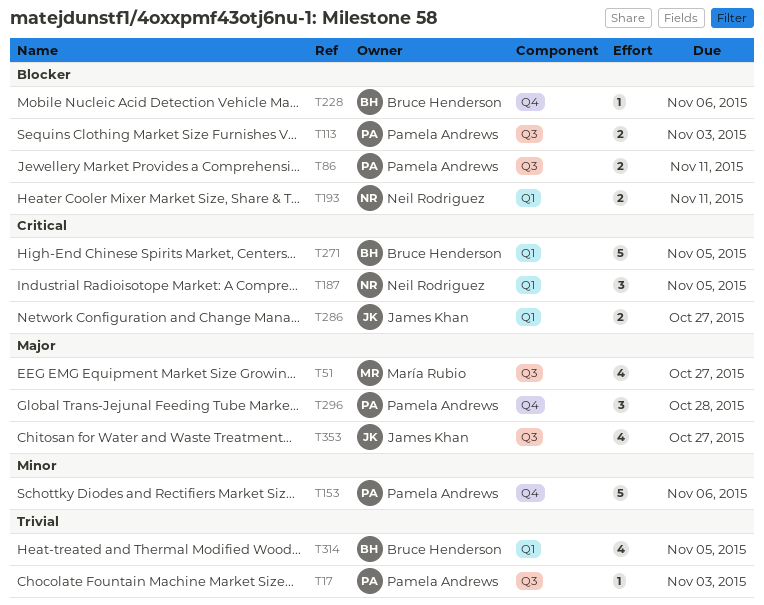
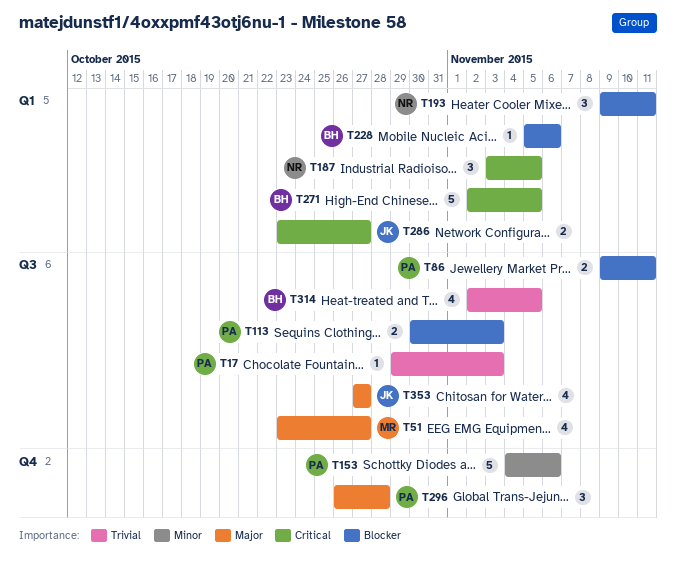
T193, estimate: 2 -> 3
T228, label: Q4 -> Q1
T314, label: Q1 -> Q3

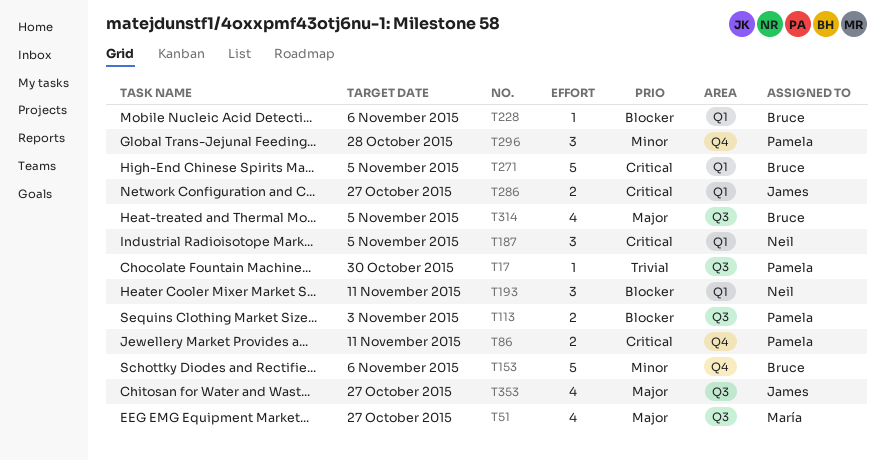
T17, due: Nov 3 -> Oct 30
T86, priority: Blocker -> Critical
T86, label: Q3 -> Q4
T153, owner: Pamela -> Bruce
T296, priority: Major -> Minor
T314, priority: Trivial -> Major

